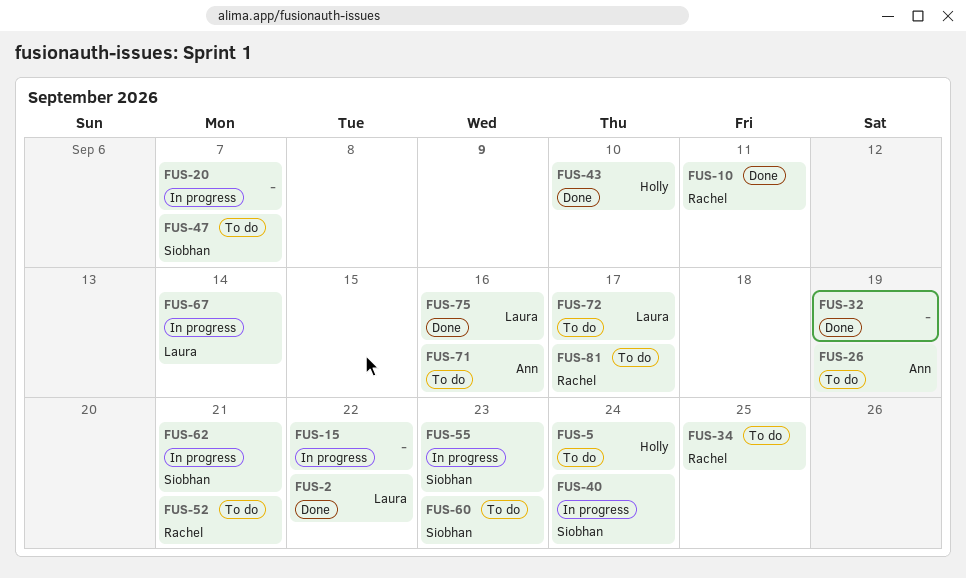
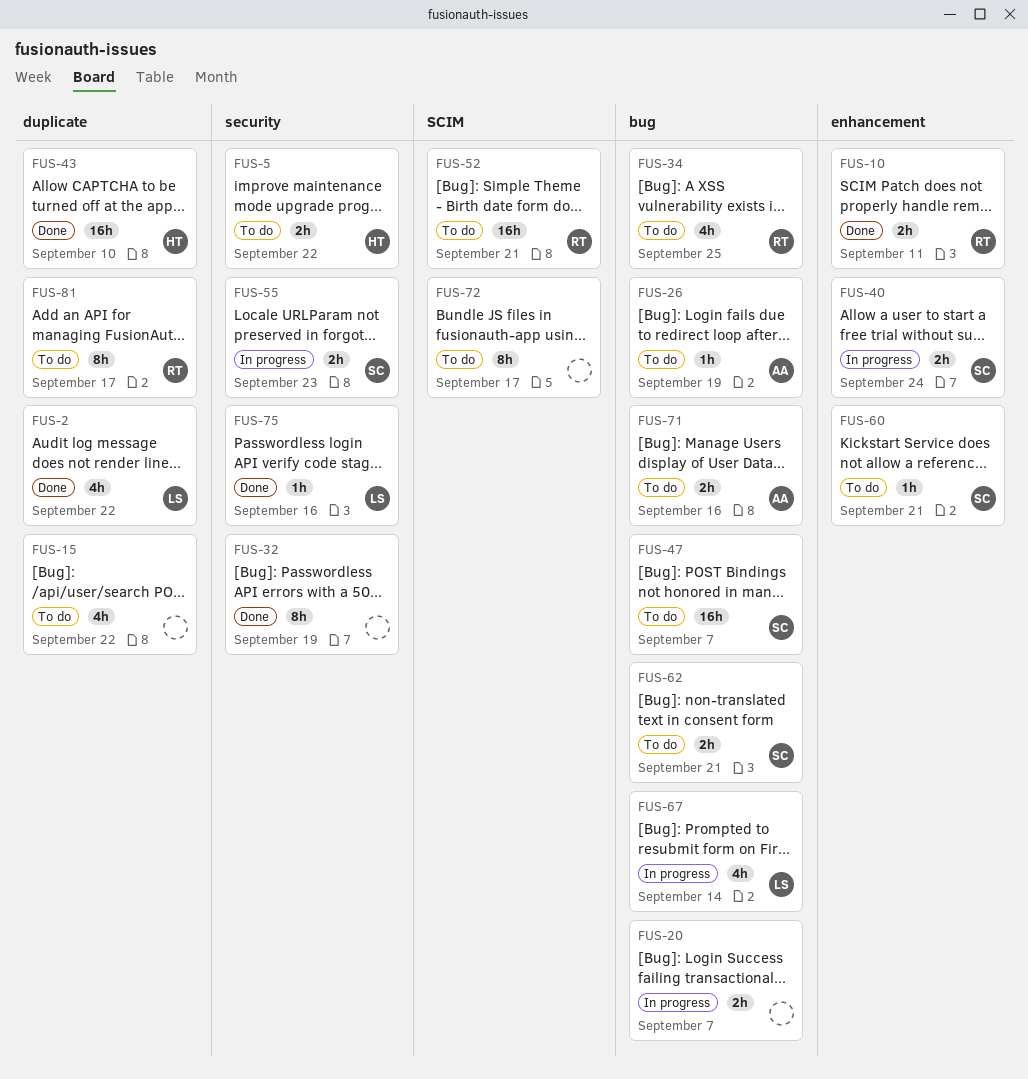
FUS-5, due: Sep 24 -> Sep 22
FUS-15, status: In progress -> To do
FUS-60, due: Sep 23 -> Sep 21
FUS-62, status: In progress -> To do
FUS-72, owner: Laura -> none

